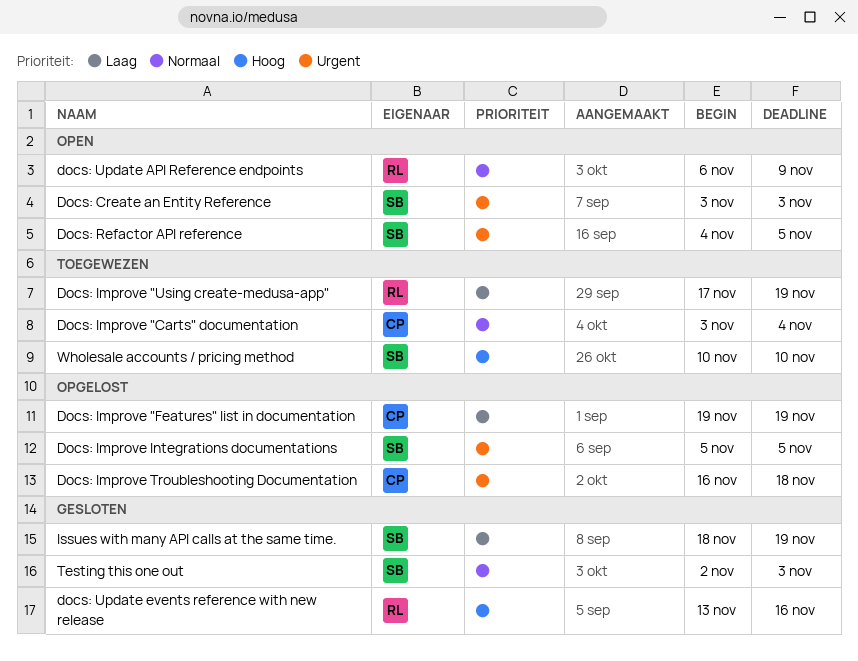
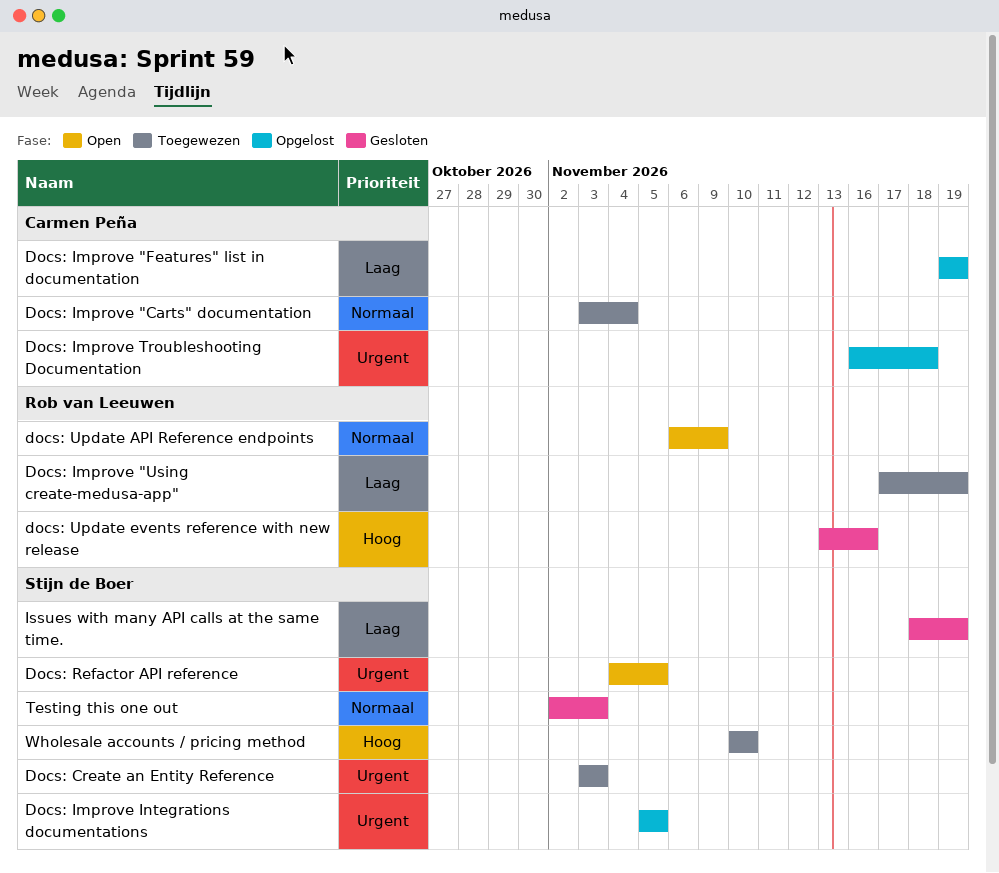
Docs: Create an Entity Reference, status: Open -> Toegewezen

